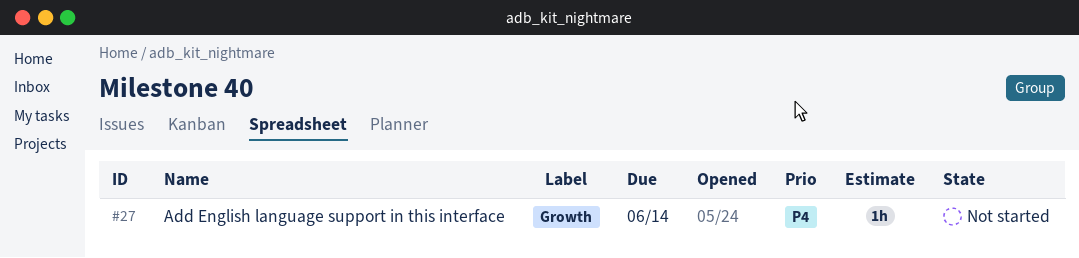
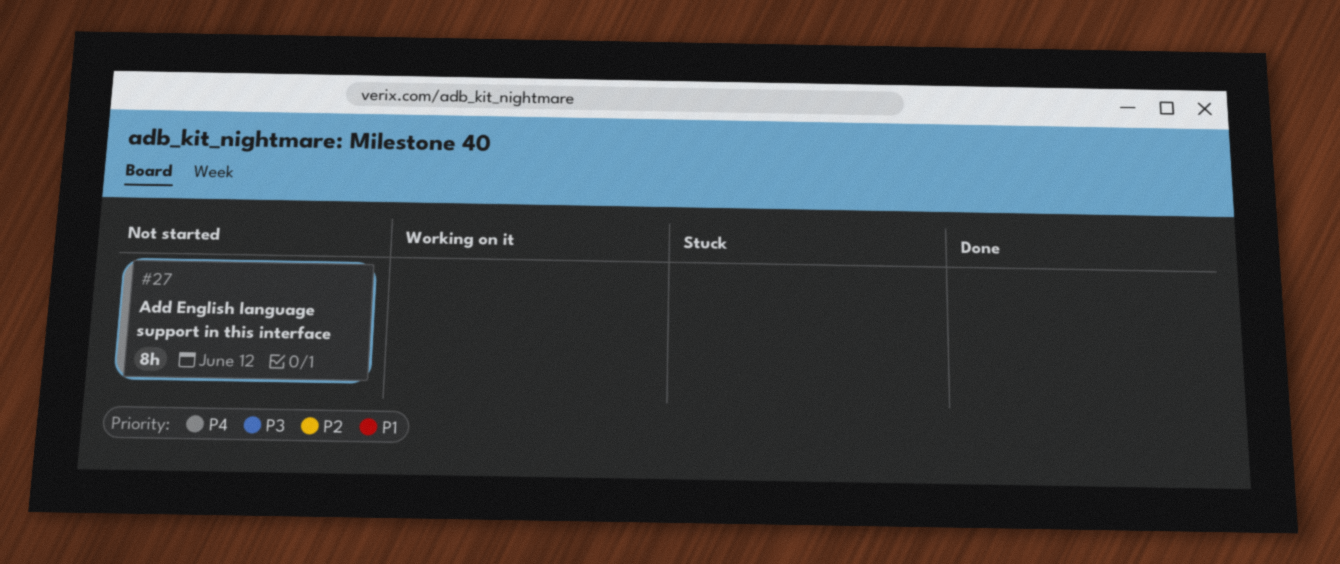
#27, estimate: 1h -> 8h
#27, due: Jun 14 -> Jun 12

